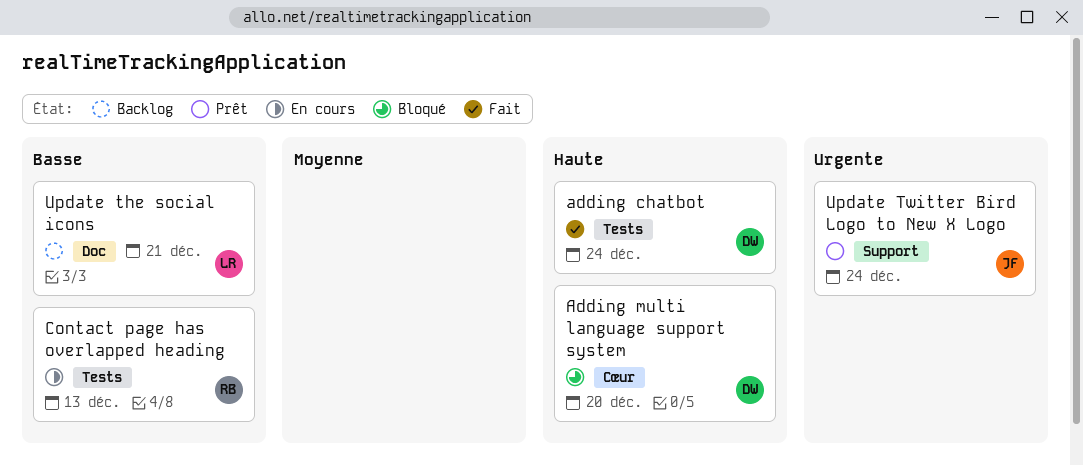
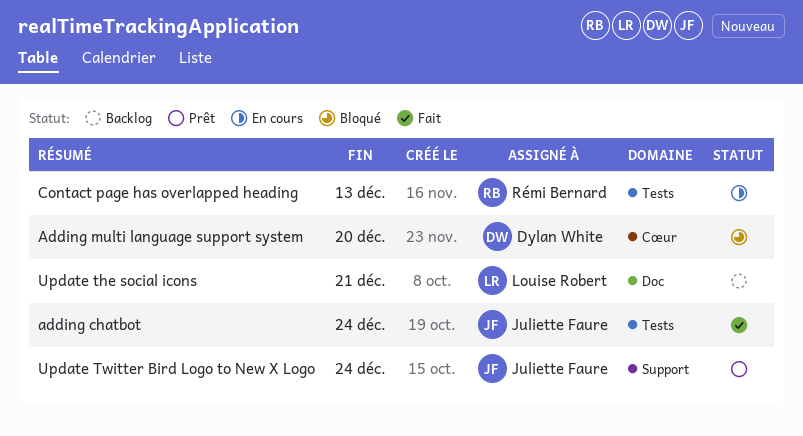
adding chatbot, owner: Dylan White -> Juliette Faure

